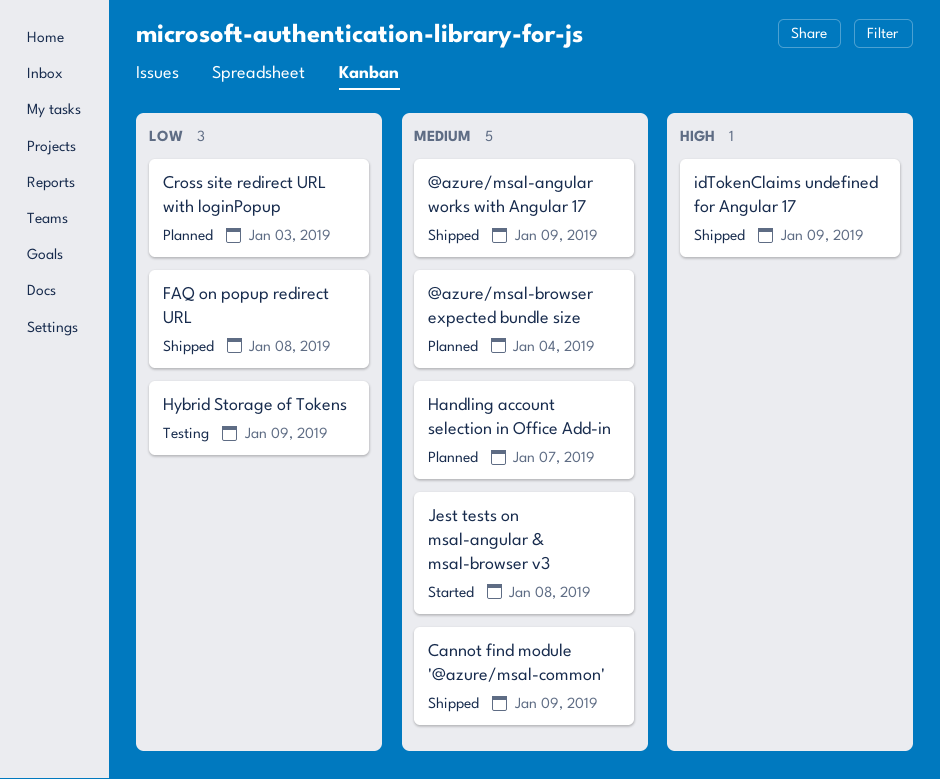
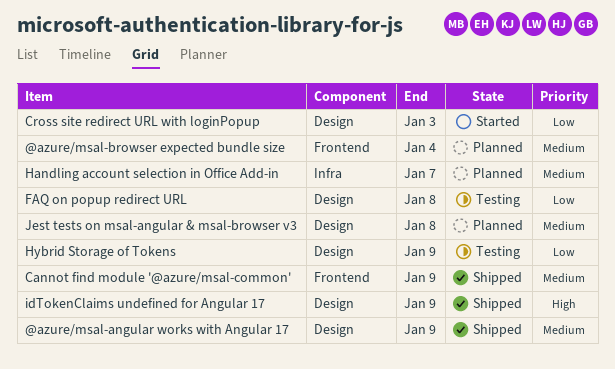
Cross site redirect URL with loginPopup, status: Planned -> Started
FAQ on popup redirect URL, status: Shipped -> Testing
Jest tests on msal-angular & msal-browser v3, status: Started -> Planned

